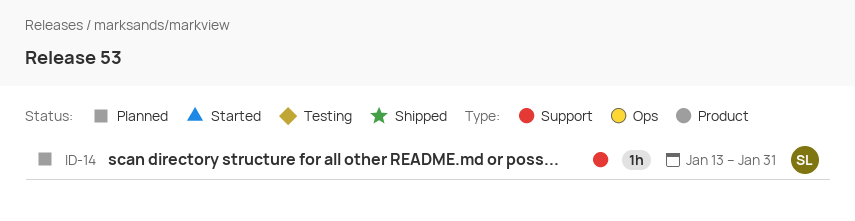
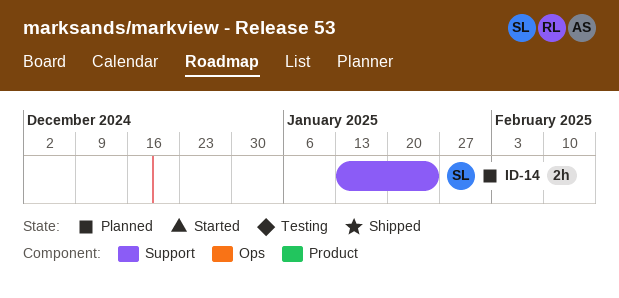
ID-14, estimate: 1h -> 2h
ID-14, due: Jan 31 -> Jan 24

